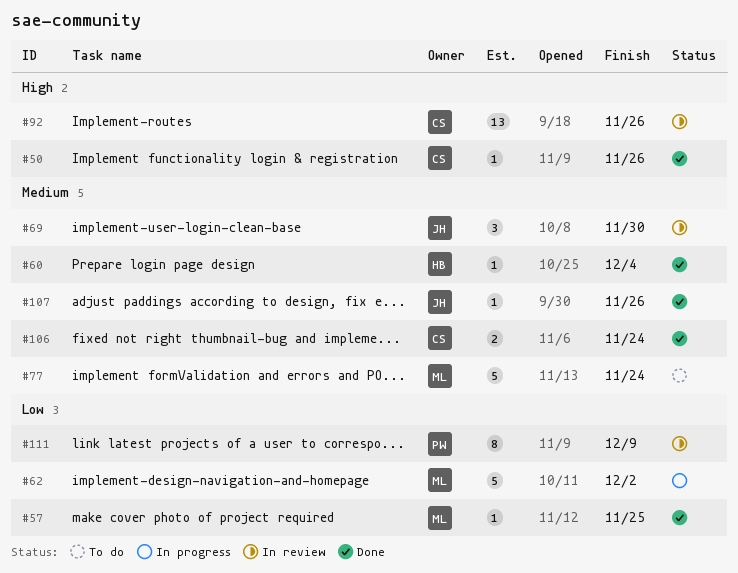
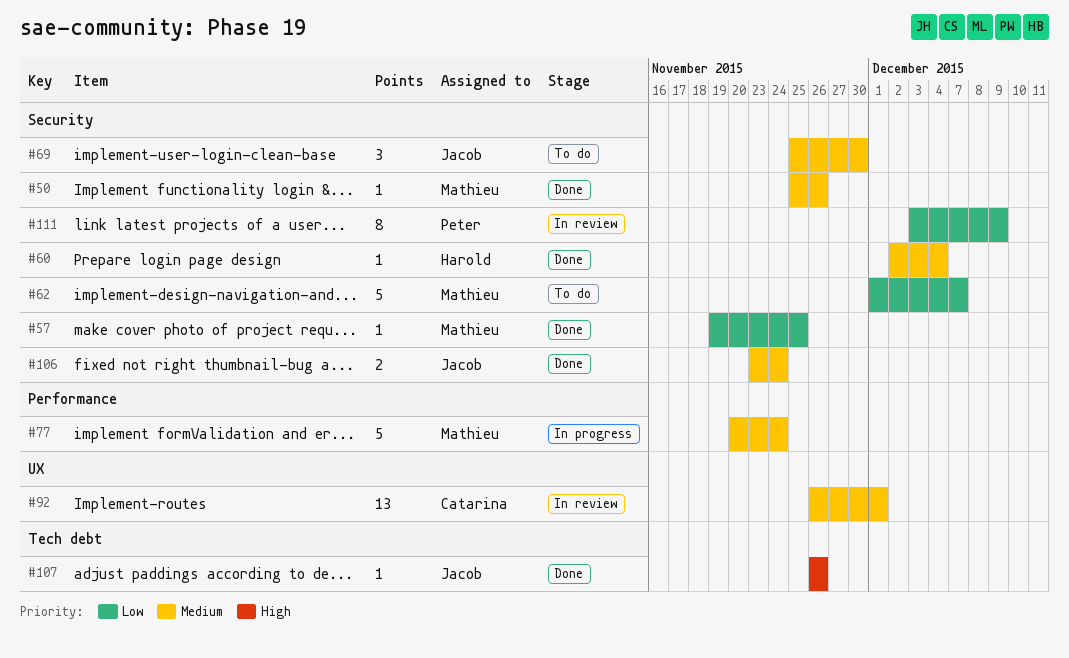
#50, owner: Catarina -> Mathieu
#50, priority: High -> Medium
#62, status: In progress -> To do
#62, due: Dec 2 -> Dec 7
#69, status: In review -> To do
#77, status: To do -> In progress
#92, priority: High -> Medium
#92, due: Nov 26 -> Dec 1
#106, owner: Catarina -> Jacob
#107, priority: Medium -> High

